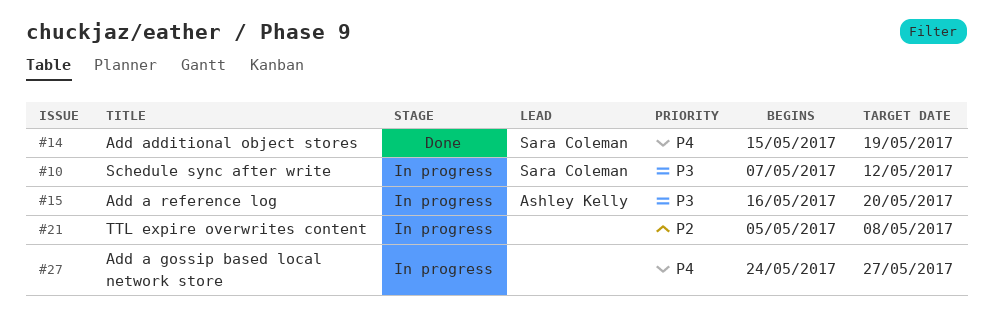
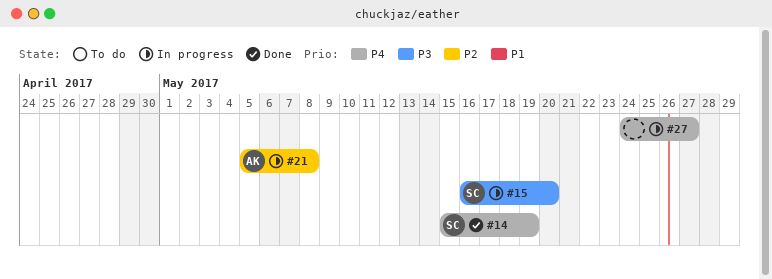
#10: present -> none
#15, owner: Ashley Kelly -> Sara Coleman
#21, owner: none -> Ashley Kelly

